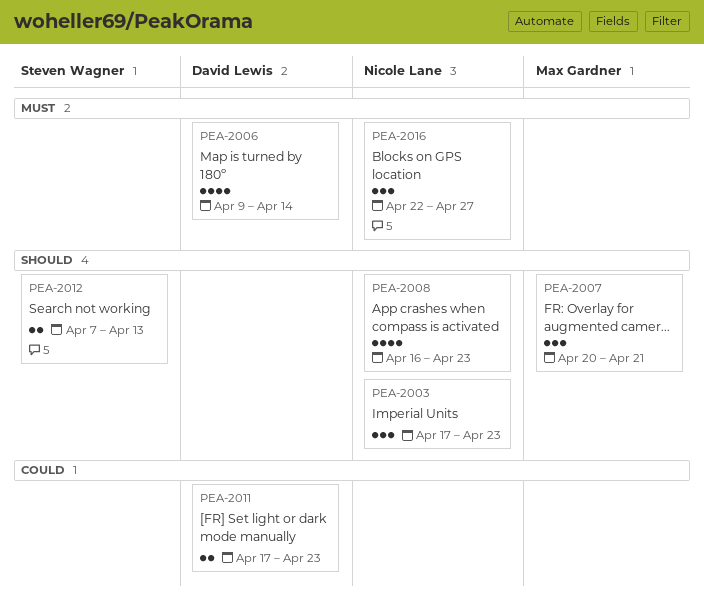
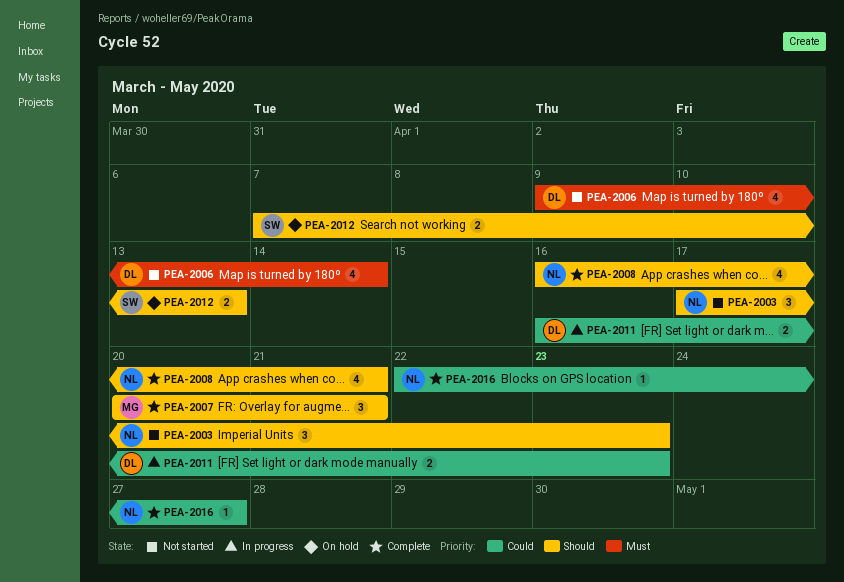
PEA-2008, due: Apr 23 -> Apr 21
PEA-2011, start: Apr 17 -> Apr 16
PEA-2016, priority: Must -> Could
PEA-2016, estimate: 3 -> 1

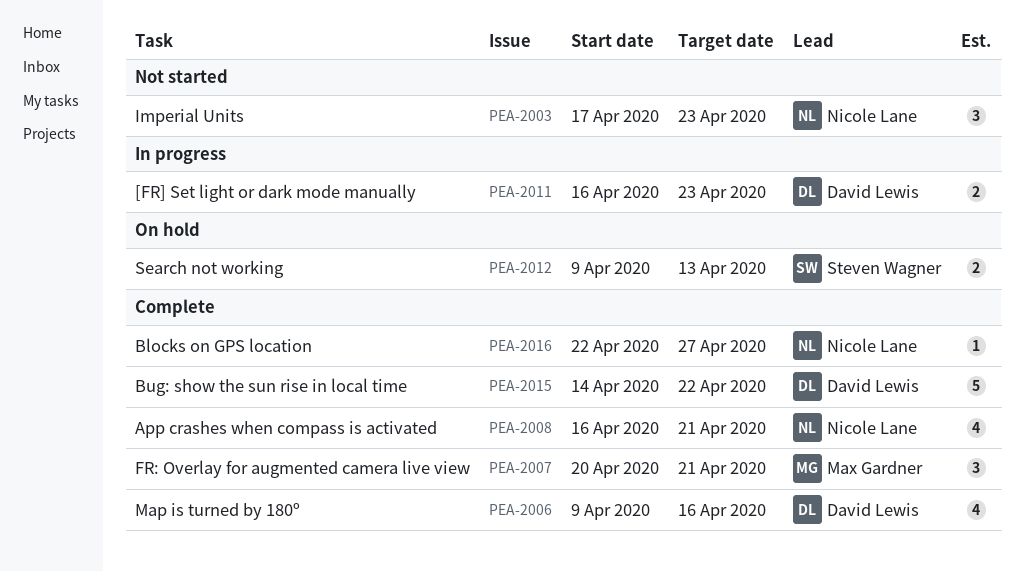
PEA-2006, status: Not started -> Complete
PEA-2006, due: Apr 14 -> Apr 16
PEA-2012, start: Apr 7 -> Apr 9
PEA-2015: none -> present

